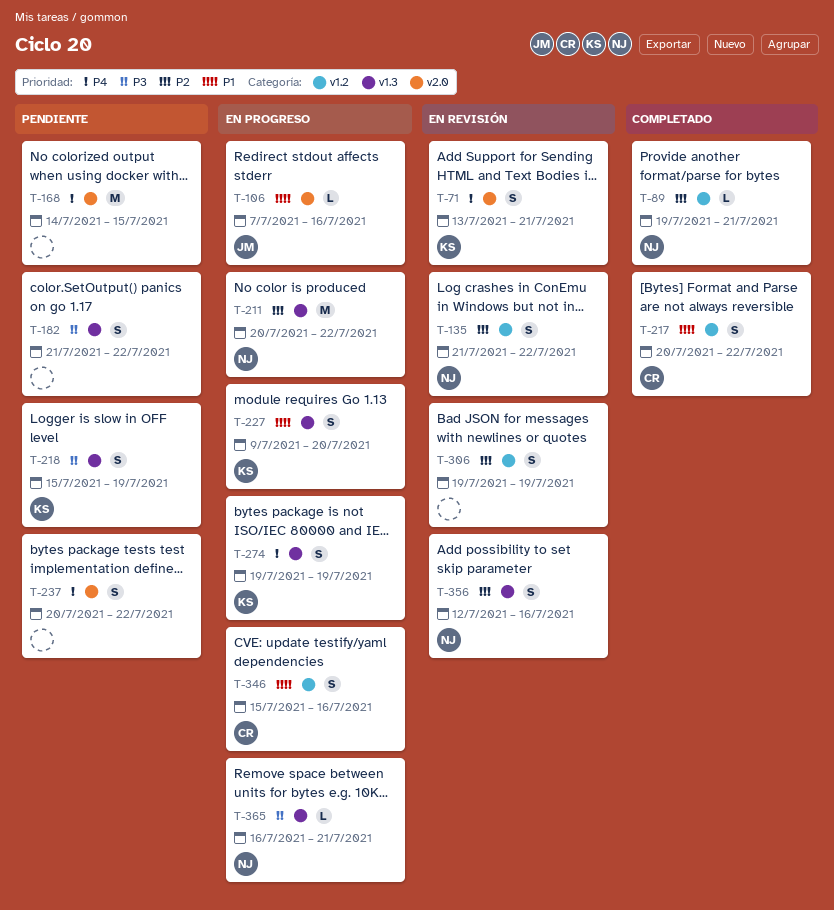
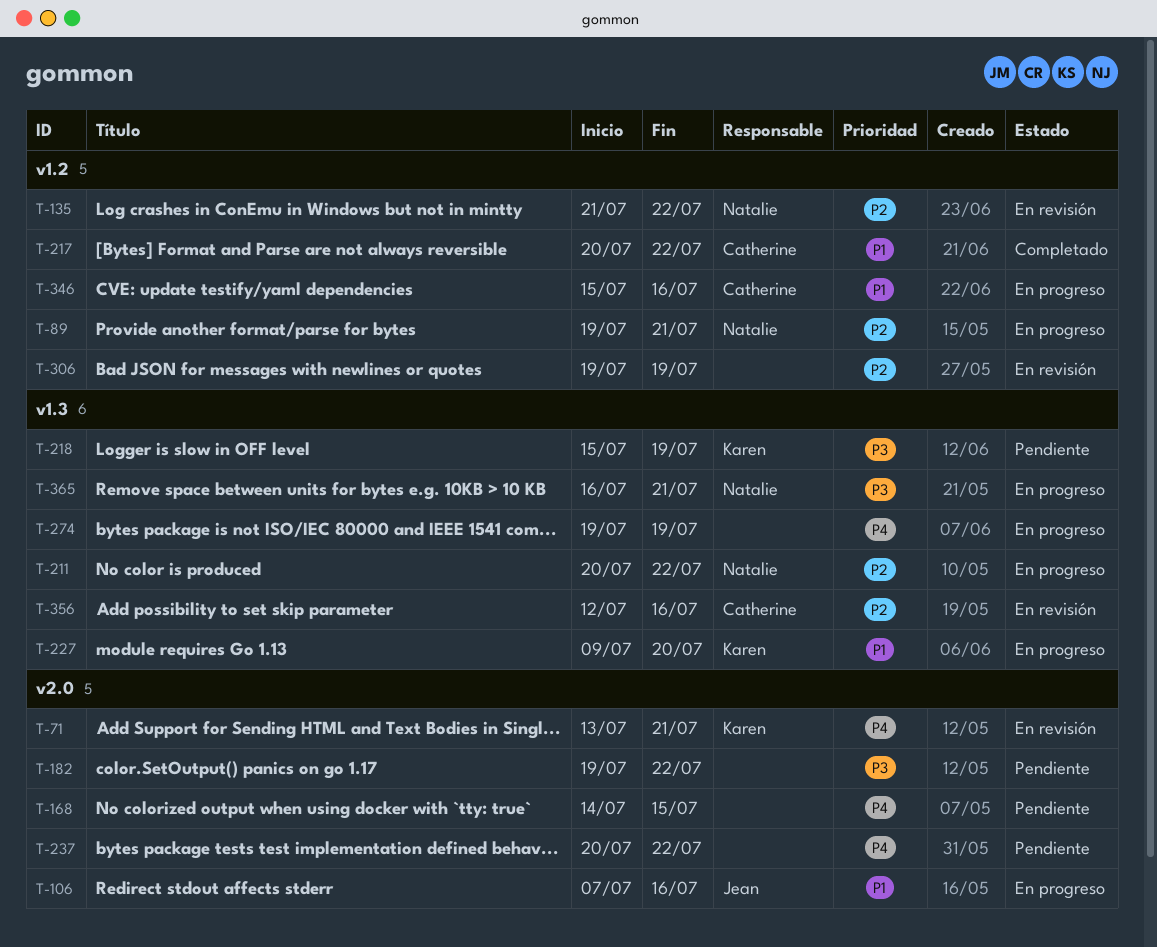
T-89, status: Completado -> En progreso
T-182, label: v1.3 -> v2.0
T-182, start: Jul 21 -> Jul 19
T-274, owner: Karen -> none
T-356, owner: Natalie -> Catherine

